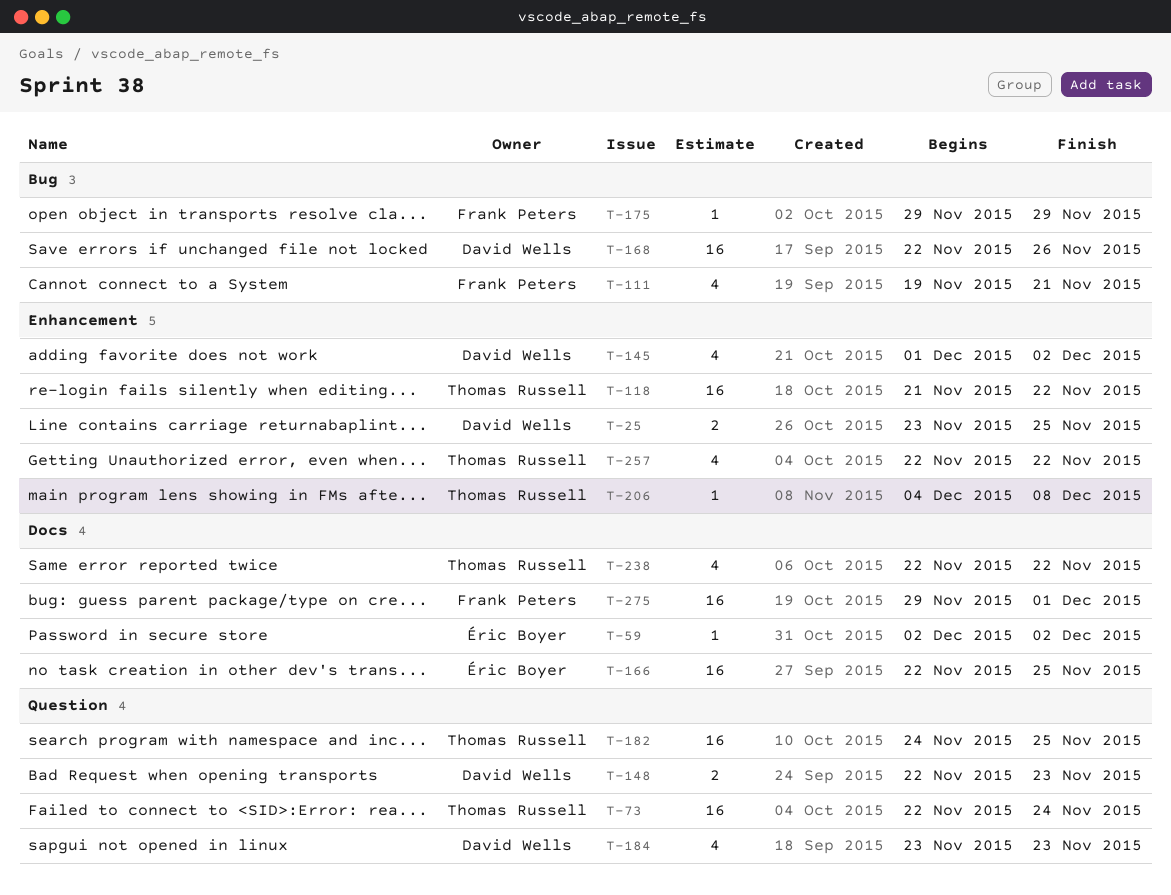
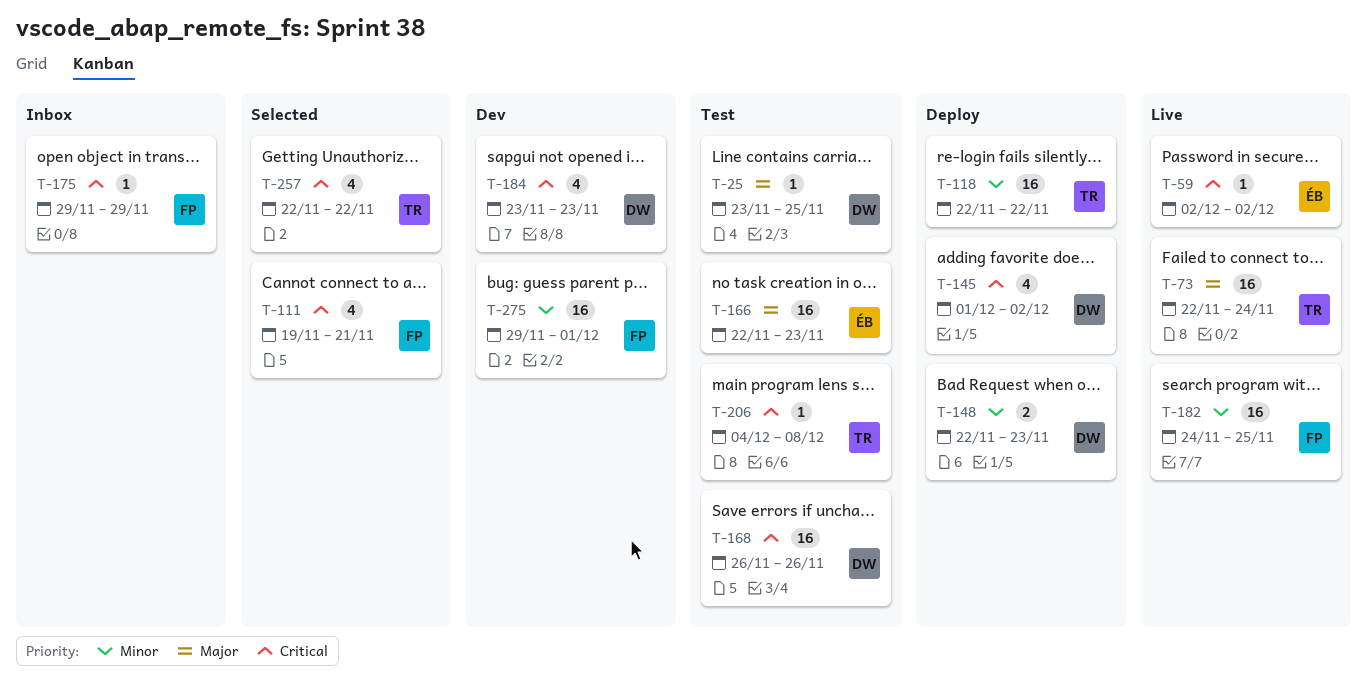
T-25, estimate: 2 -> 1
T-118, start: Nov 21 -> Nov 22
T-166, due: Nov 25 -> Nov 23
T-168, start: Nov 22 -> Nov 26
T-182, owner: Thomas Russell -> Frank Peters
T-238: present -> none

